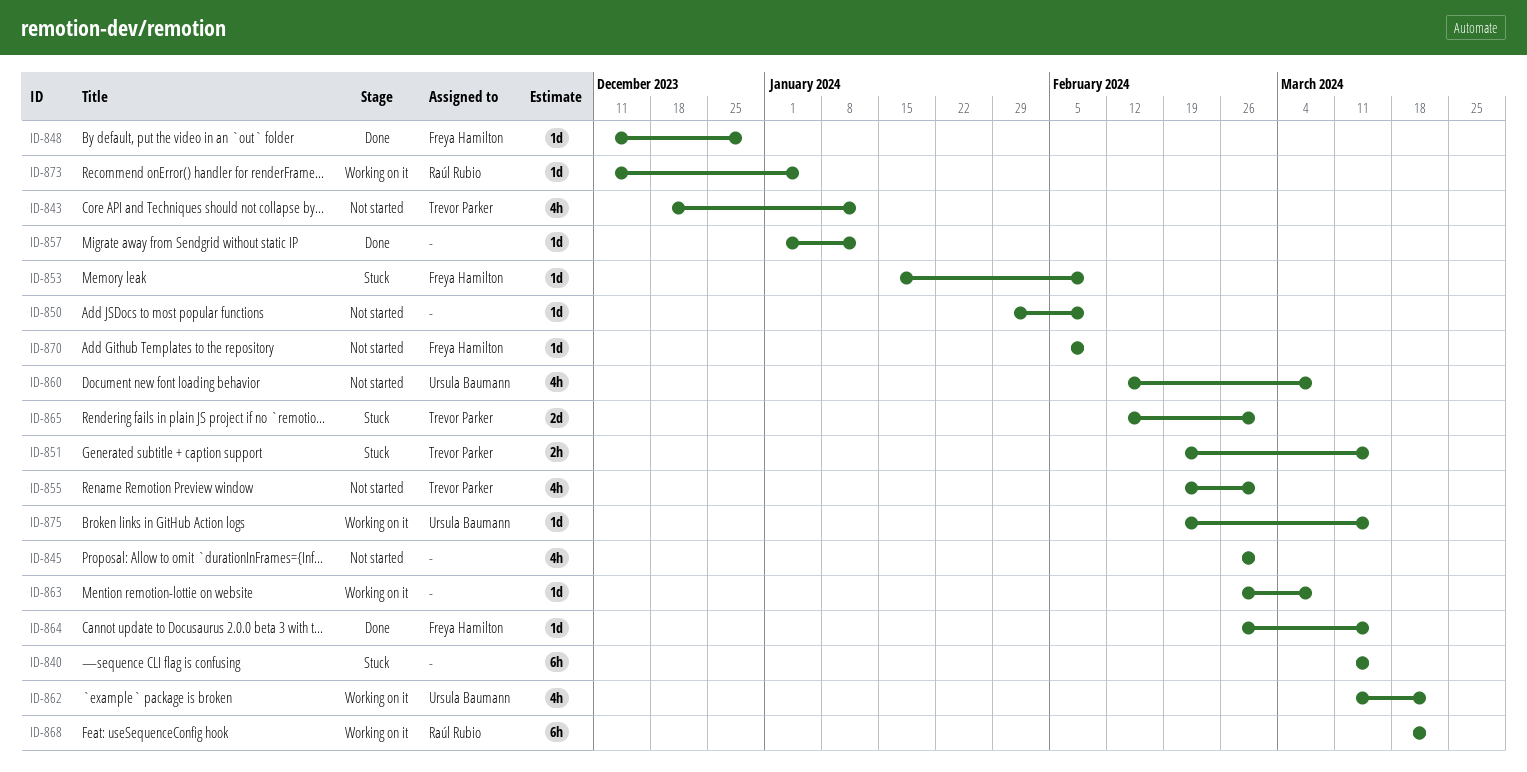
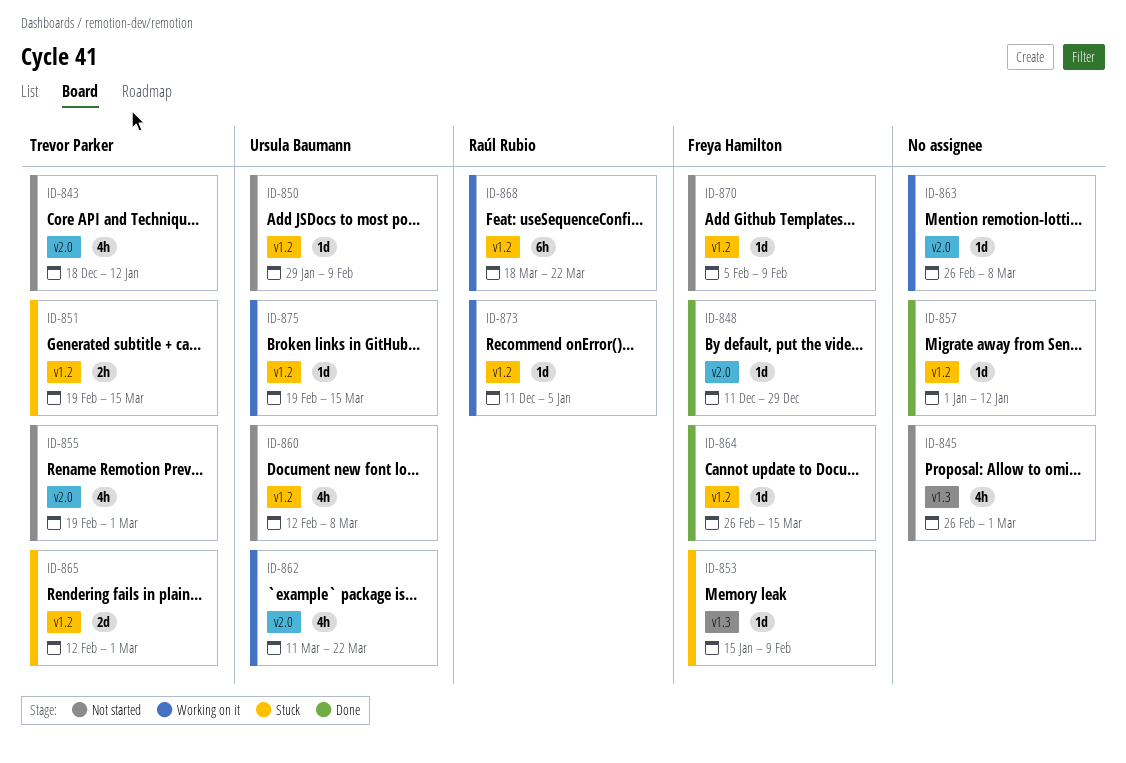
ID-840: present -> none
ID-850, owner: none -> Ursula Baumann

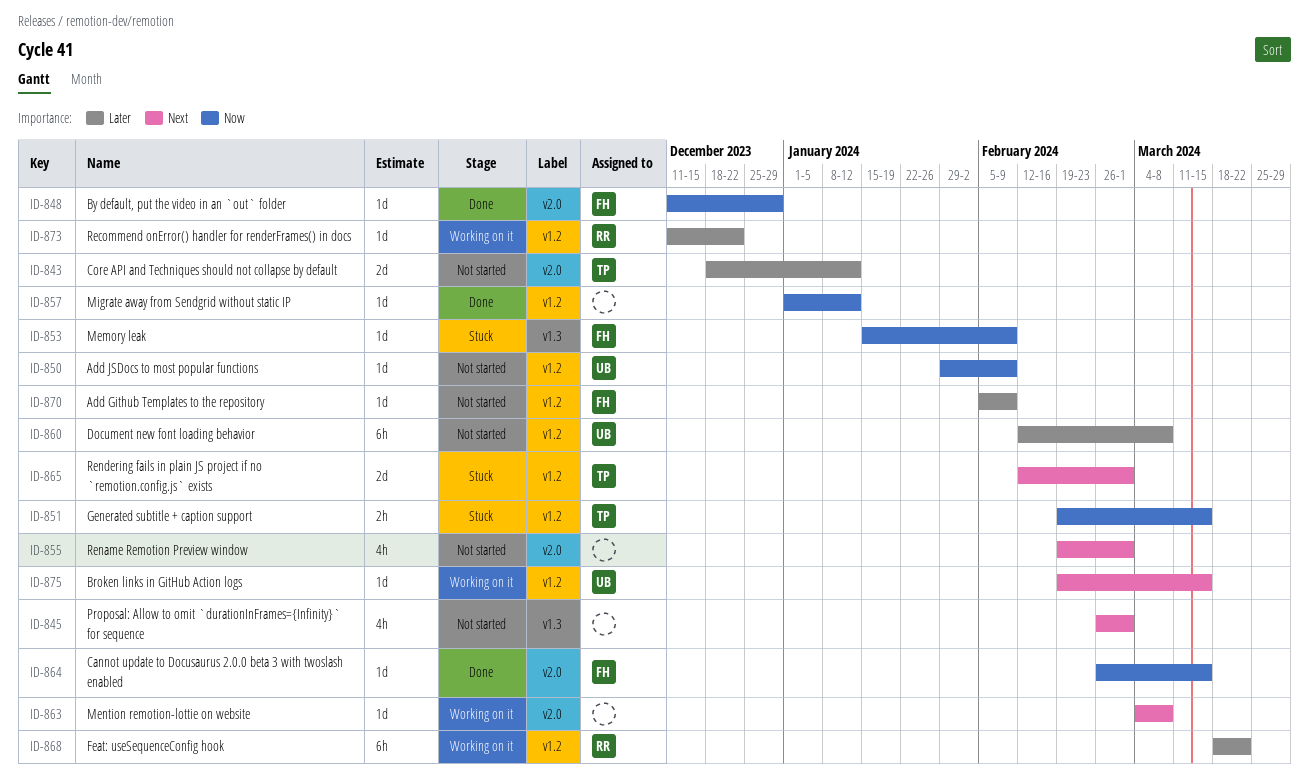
ID-843, estimate: 4h -> 2d
ID-855, owner: Trevor Parker -> none
ID-860, estimate: 4h -> 6h
ID-862: present -> none
ID-863, start: Feb 26 -> Mar 4
ID-864, label: v1.2 -> v2.0
ID-873, due: Jan 5 -> Dec 22

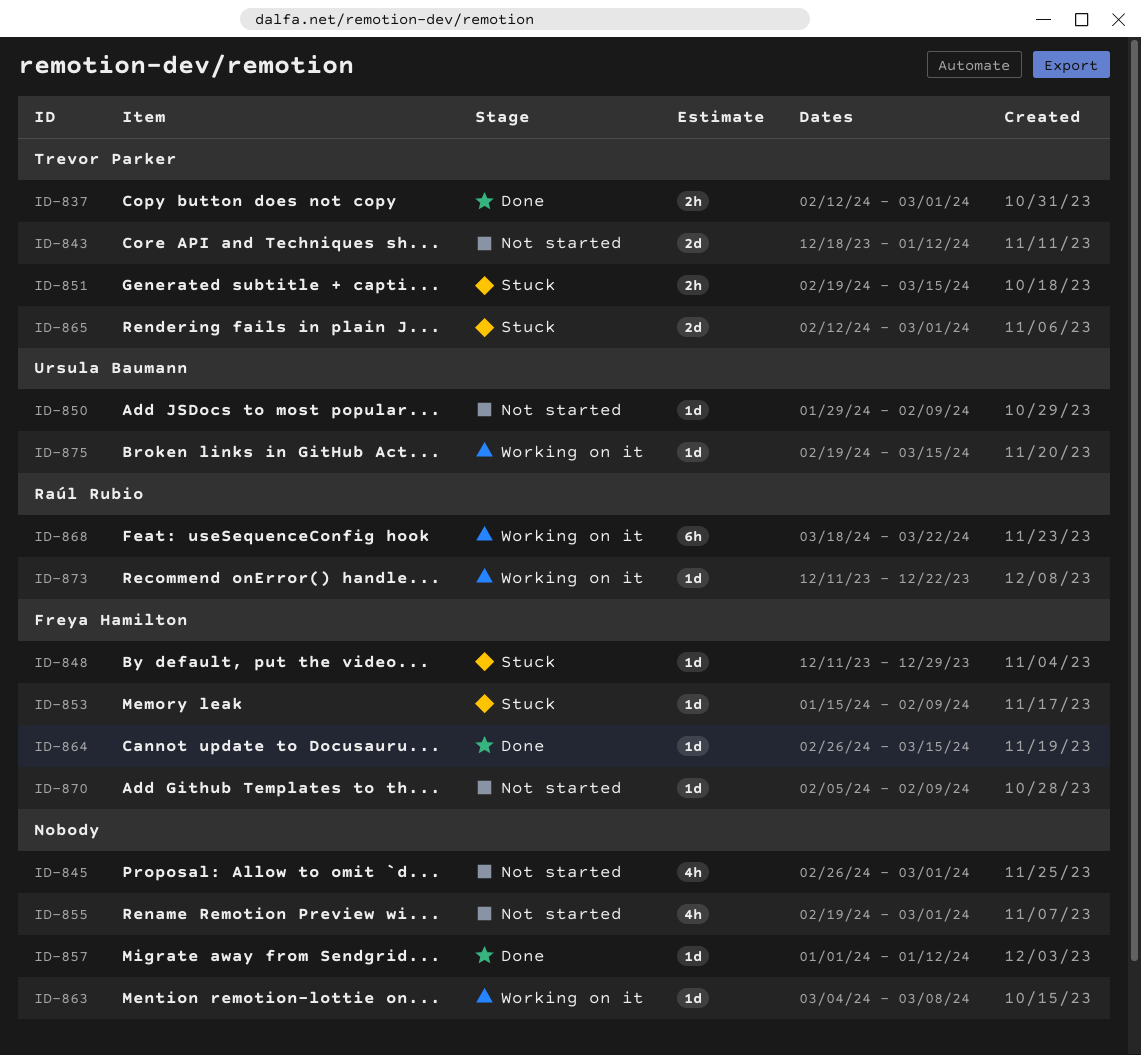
ID-837: none -> present
ID-848, status: Done -> Stuck
ID-860: present -> none

